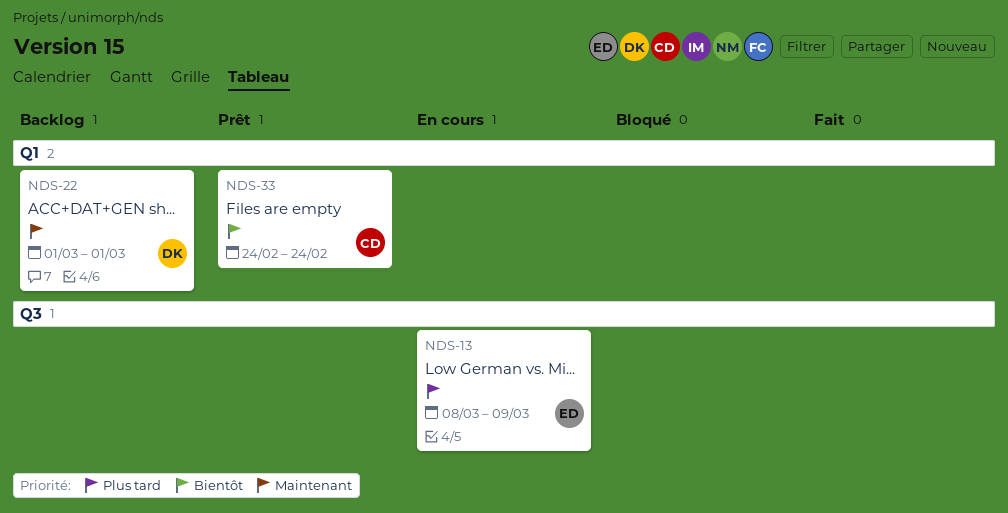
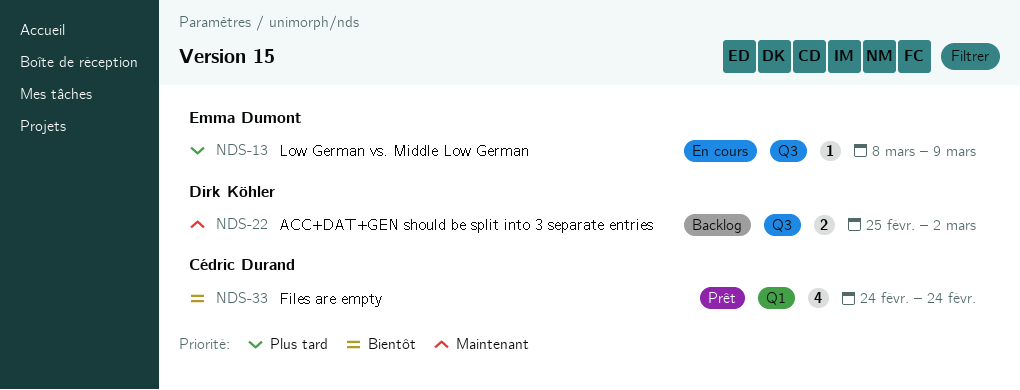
NDS-22, label: Q1 -> Q3
NDS-22, start: Mar 1 -> Feb 25
NDS-22, due: Mar 1 -> Mar 2

